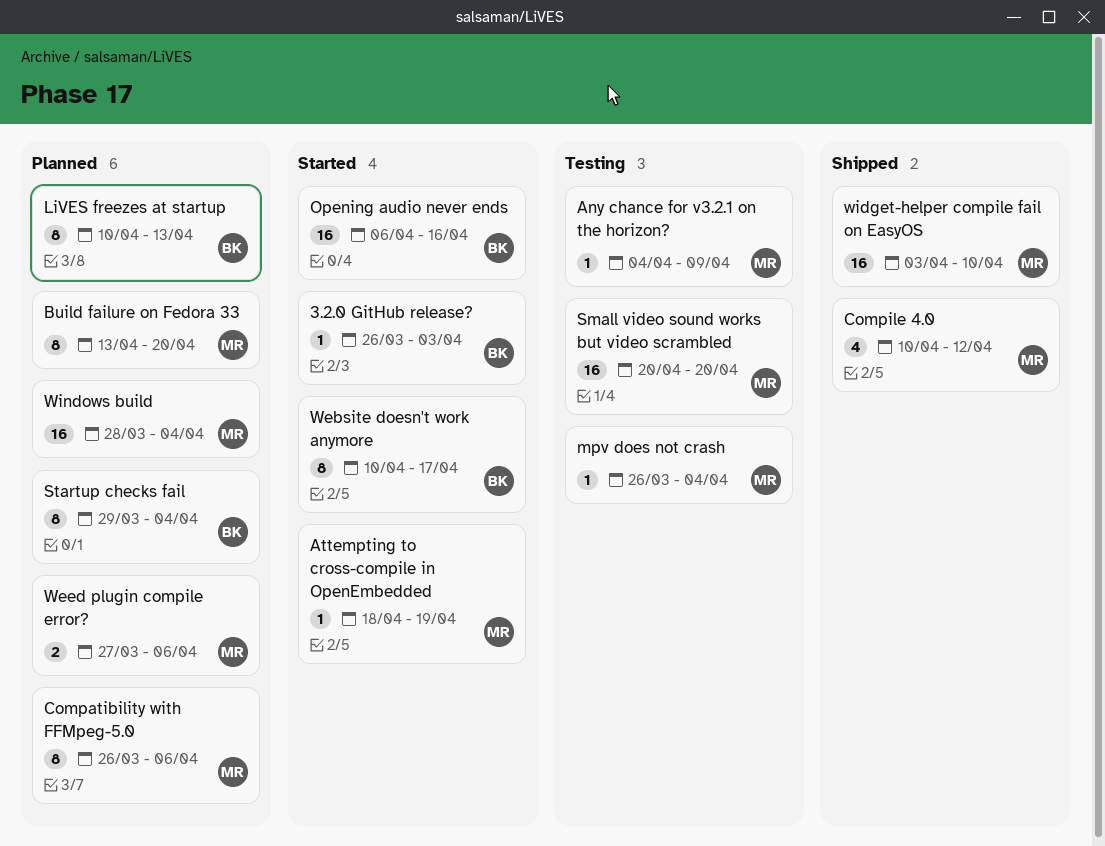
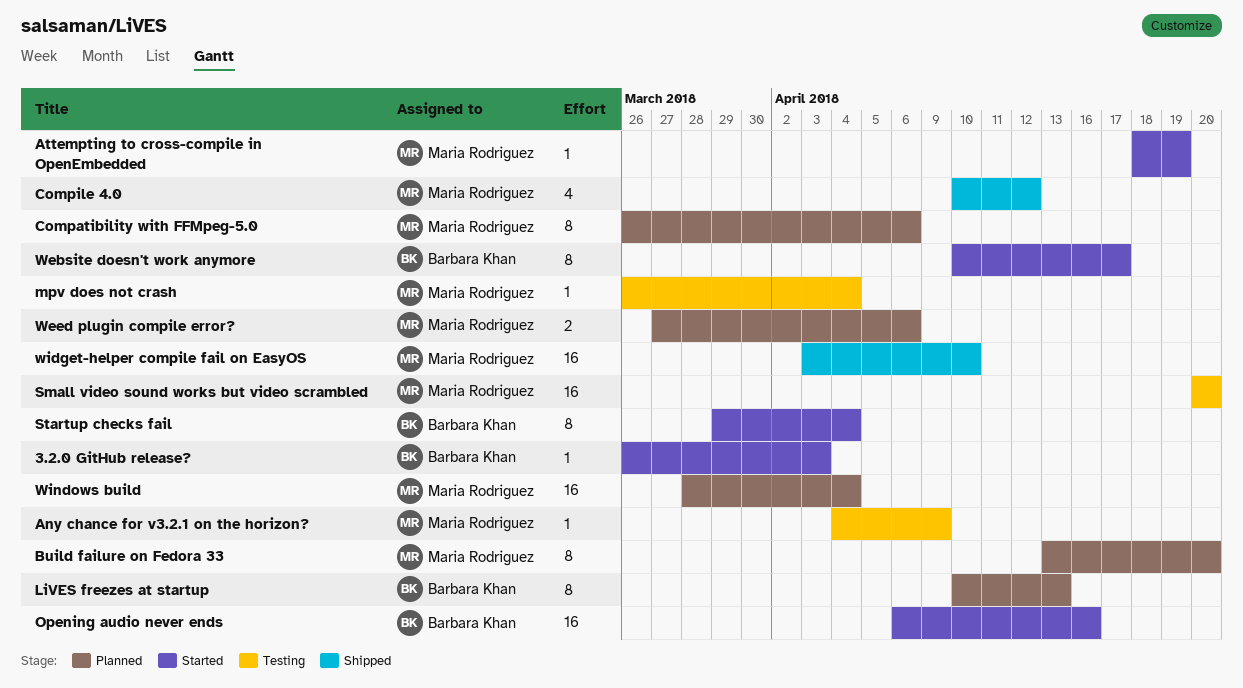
Startup checks fail, status: Planned -> Started

